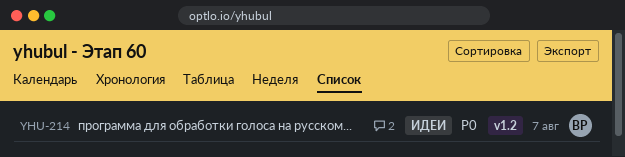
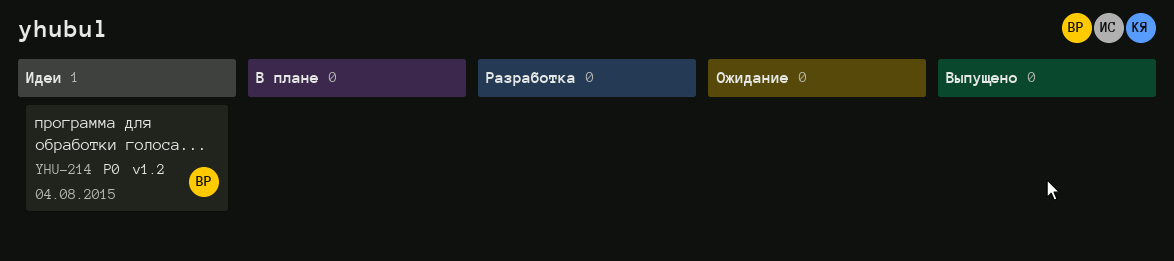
YHU-214, due: Aug 7 -> Aug 4

